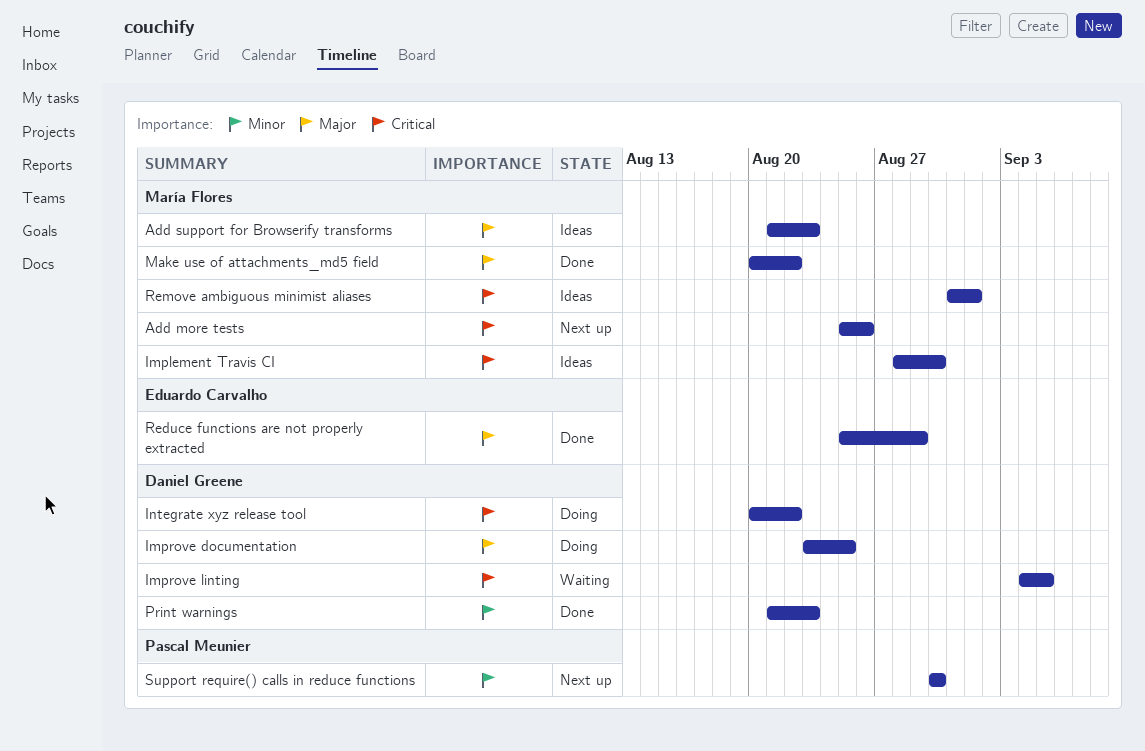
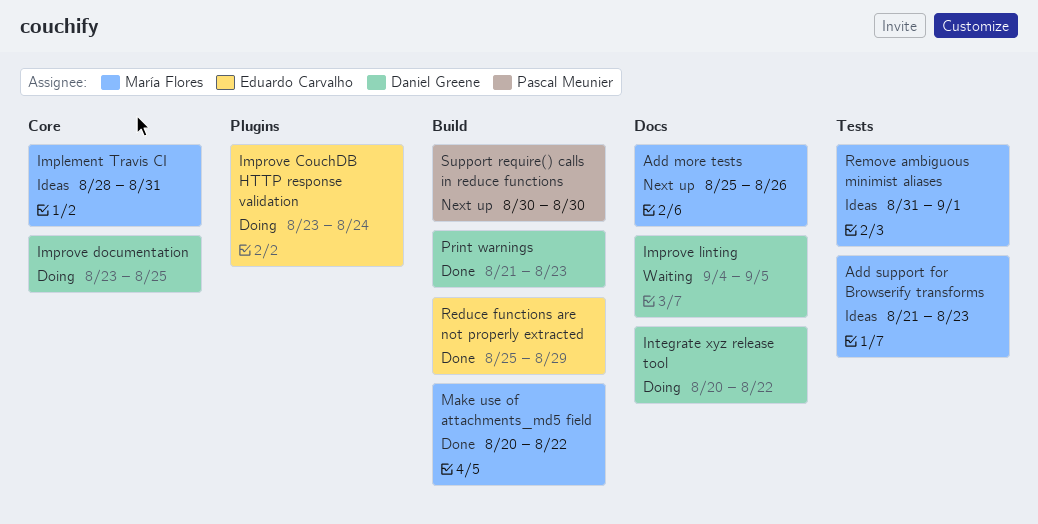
Implement Travis CI, due: Aug 30 -> Aug 31
Improve CouchDB HTTP response validation: none -> present

